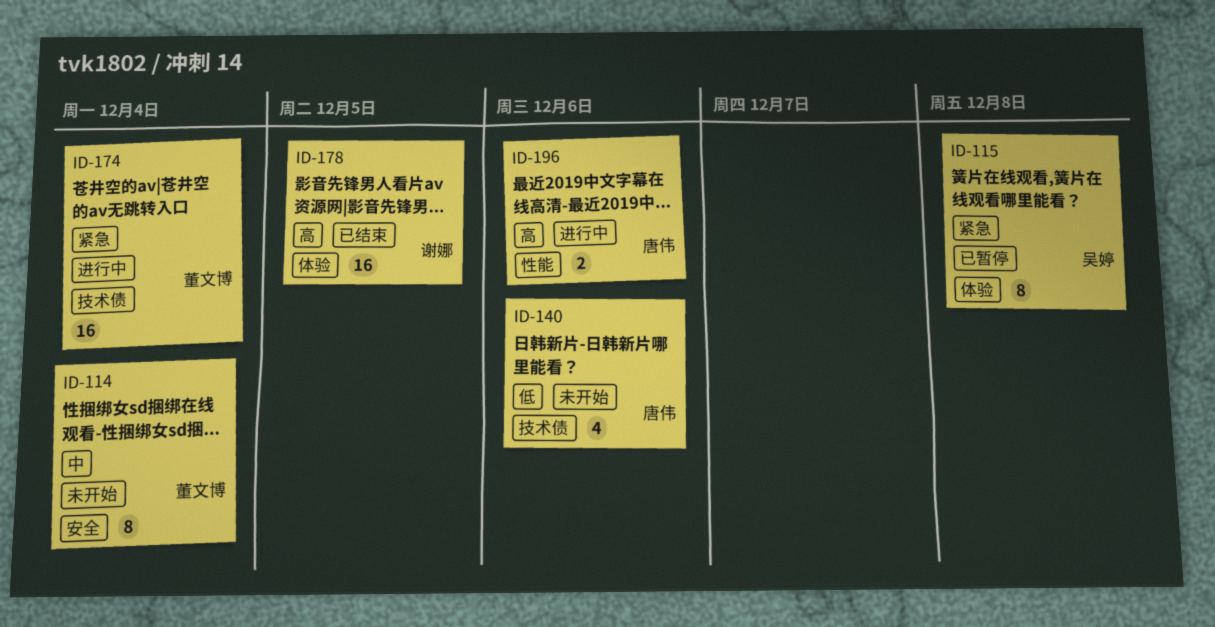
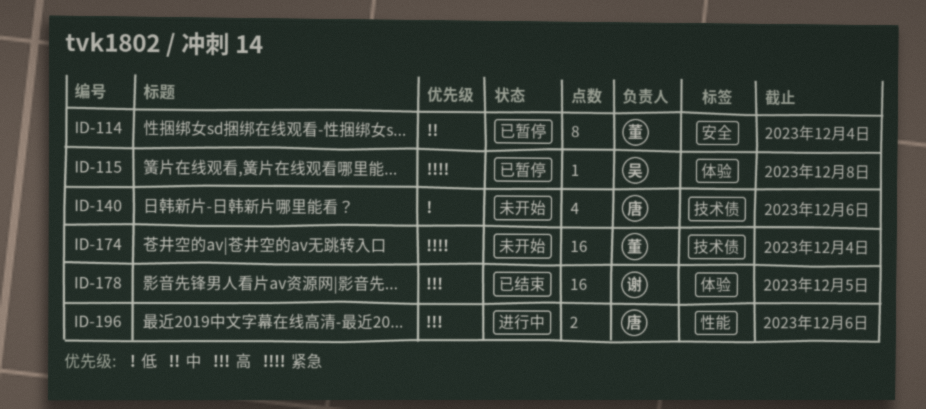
ID-114, status: 未开始 -> 已暂停
ID-115, estimate: 8 -> 1
ID-174, status: 进行中 -> 未开始

